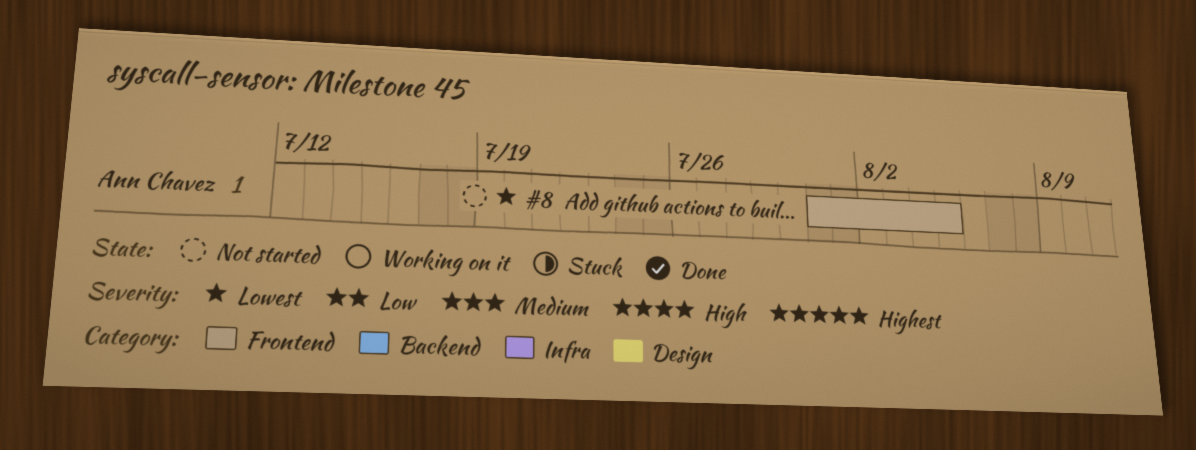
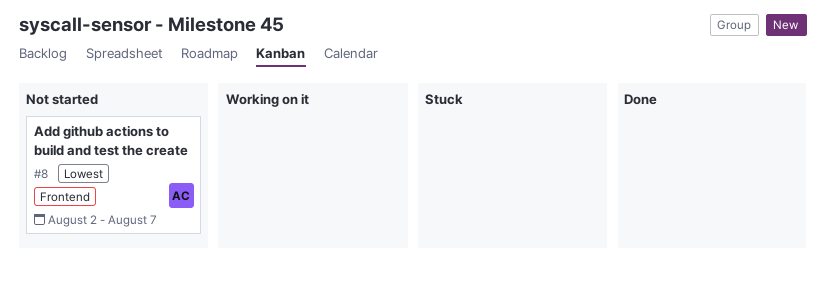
#8, start: Jul 31 -> Aug 2
#8, due: Aug 5 -> Aug 7

